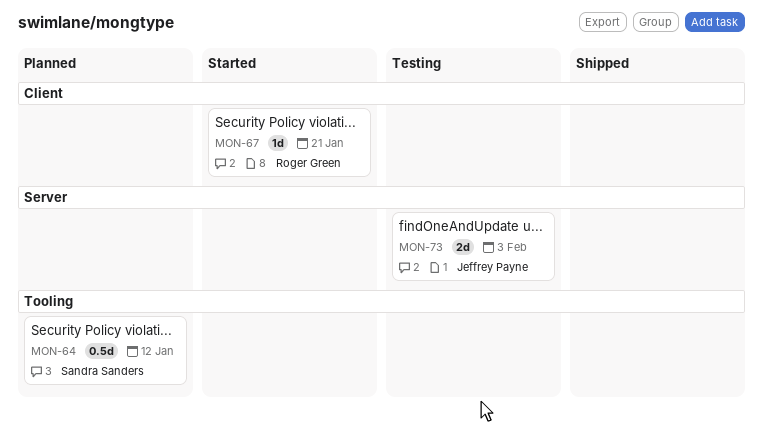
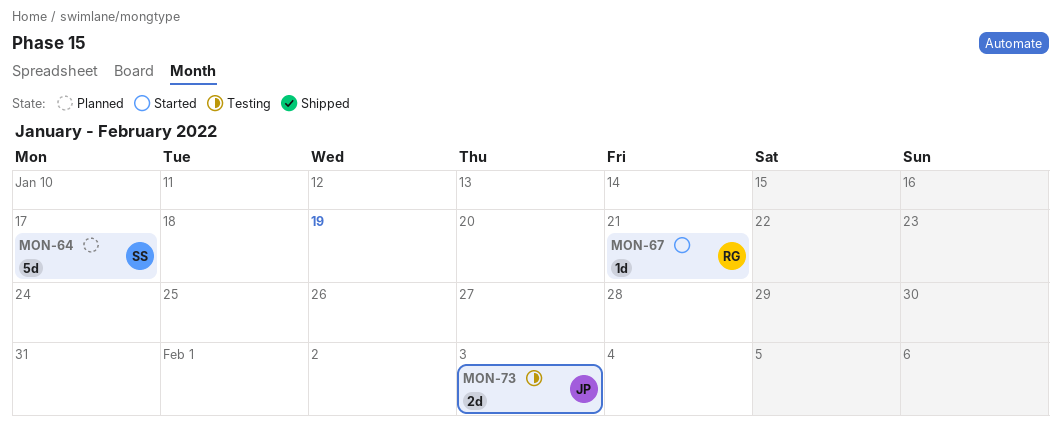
MON-64, estimate: 0.5d -> 5d
MON-64, due: Jan 12 -> Jan 17

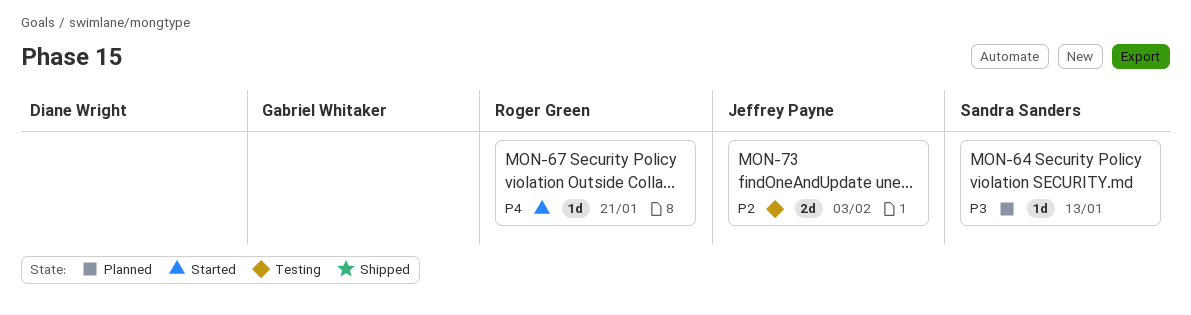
MON-64, estimate: 5d -> 1d
MON-64, due: Jan 17 -> Jan 13

